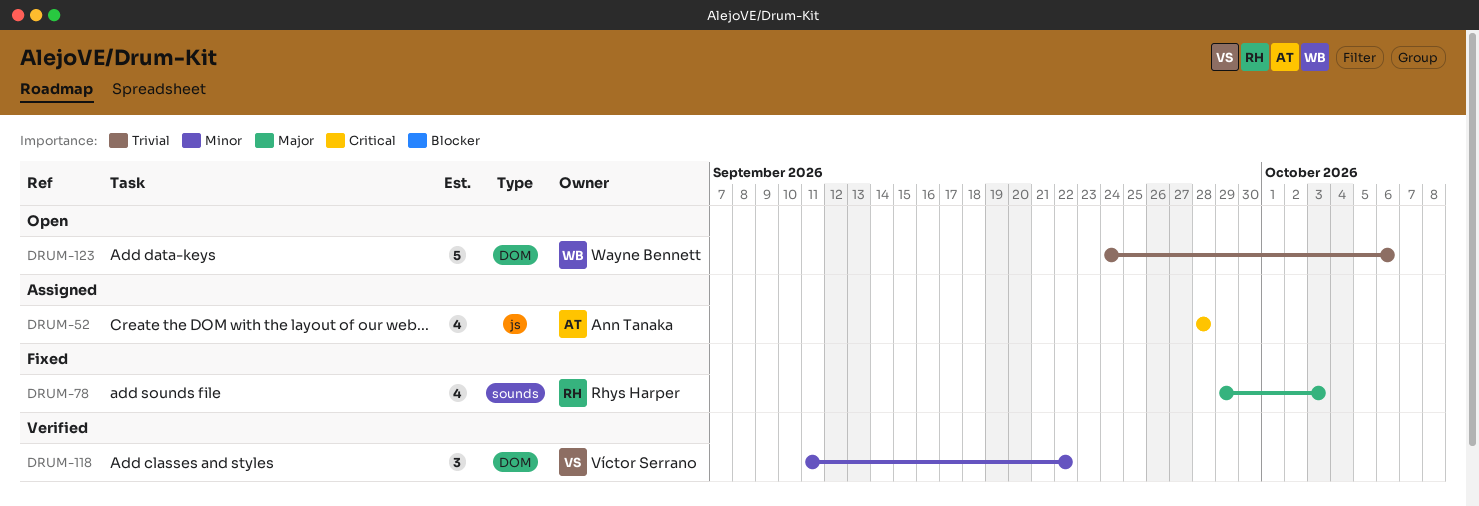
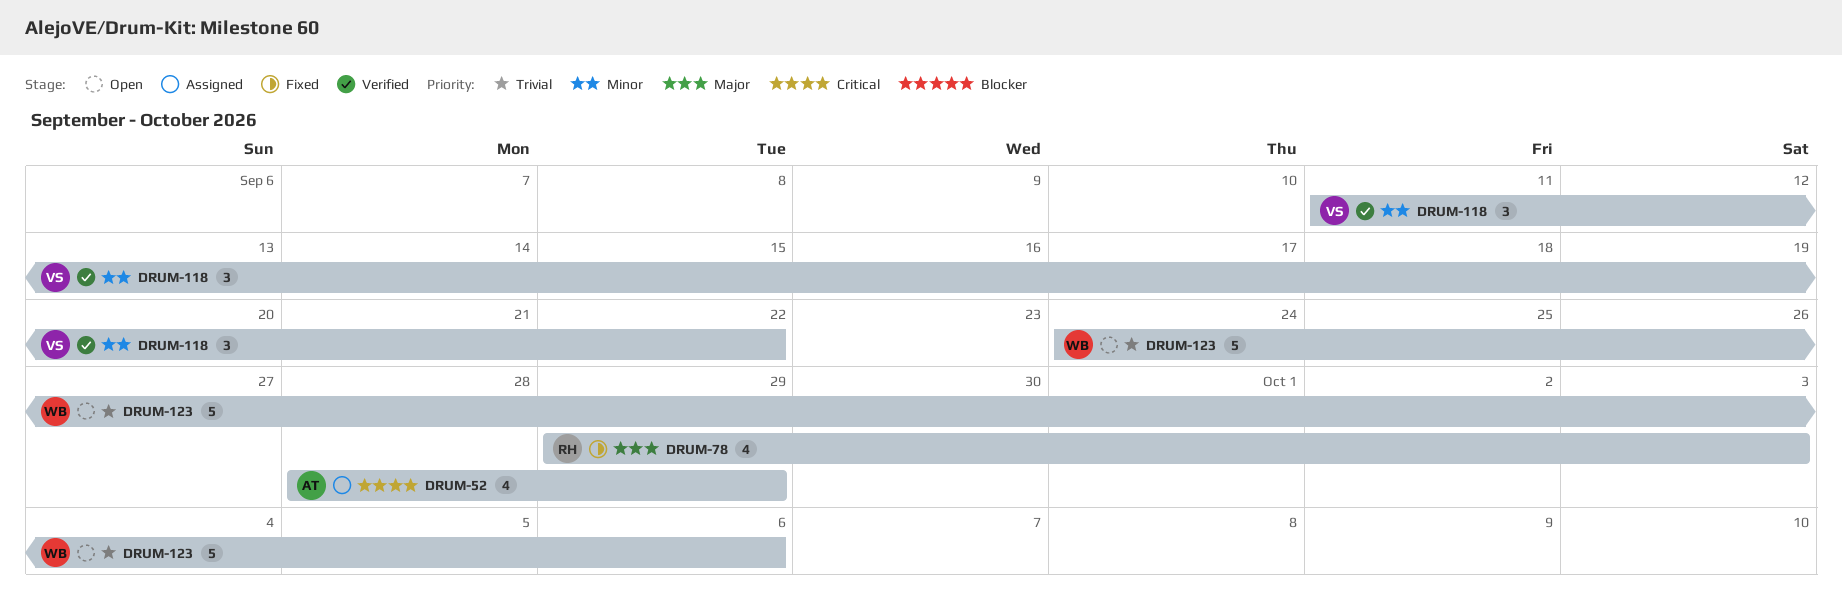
DRUM-52, due: Sep 28 -> Sep 29

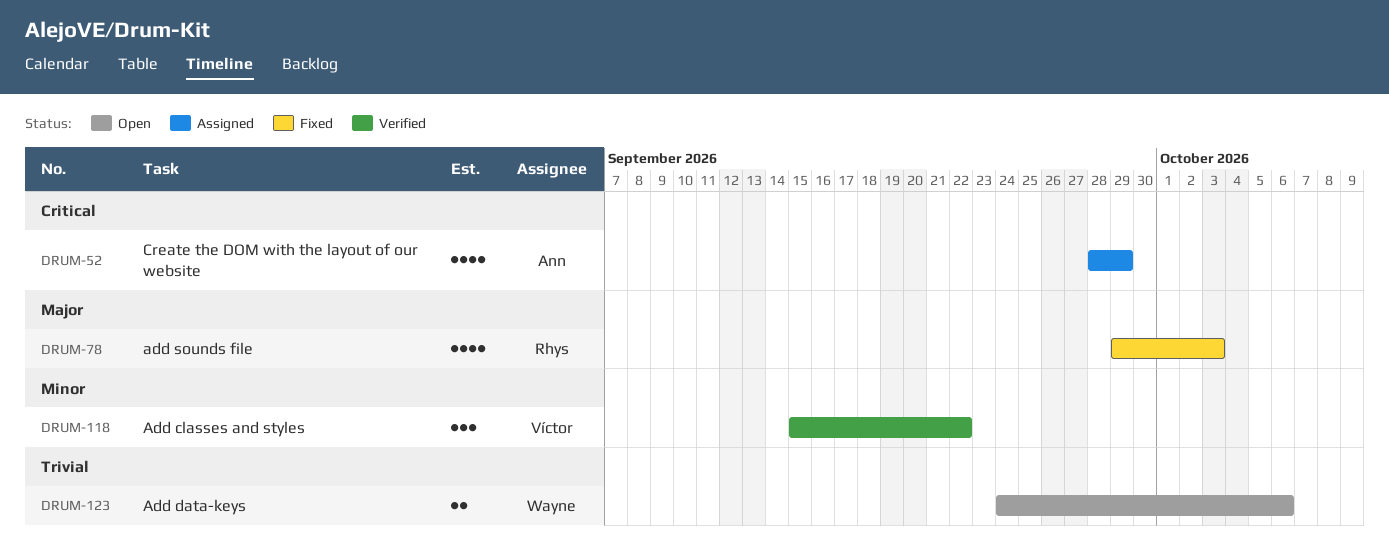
DRUM-118, start: Sep 11 -> Sep 15
DRUM-123, estimate: 5 -> 2

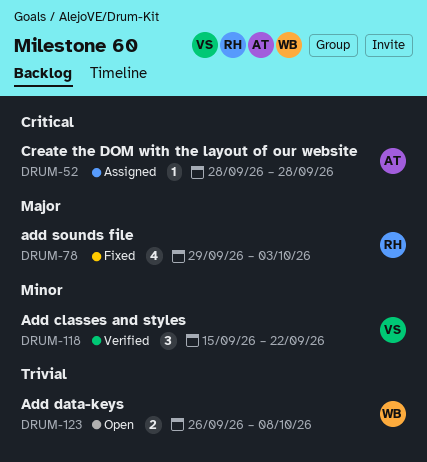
DRUM-52, estimate: 4 -> 1
DRUM-52, due: Sep 29 -> Sep 28
DRUM-123, start: Sep 24 -> Sep 26
DRUM-123, due: Oct 6 -> Oct 8

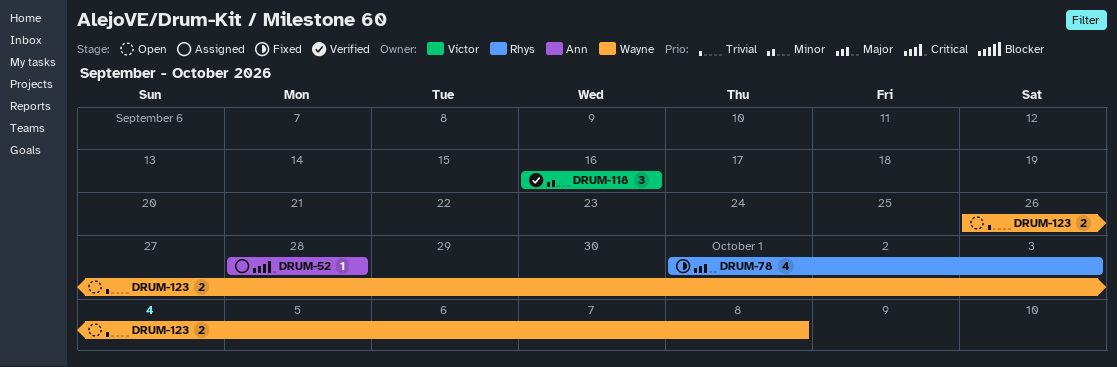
DRUM-78, start: Sep 29 -> Oct 1
DRUM-118, start: Sep 15 -> Sep 16
DRUM-118, due: Sep 22 -> Sep 16

